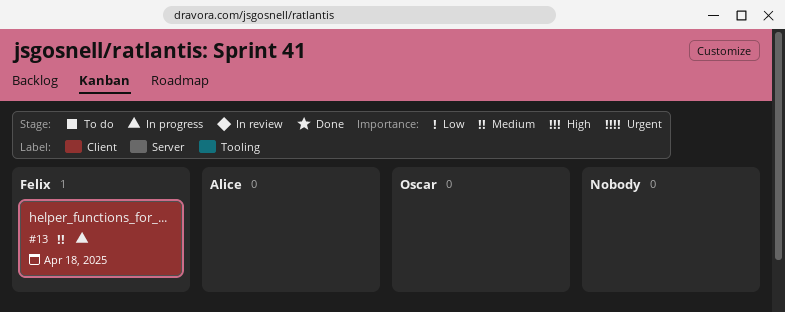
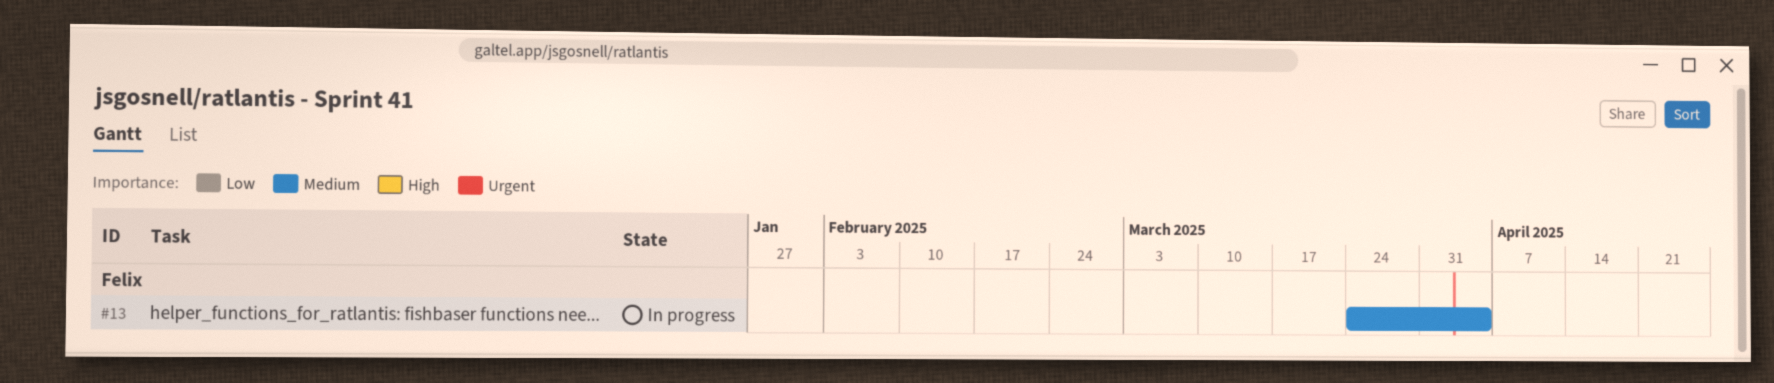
#13, due: Apr 18 -> Apr 4

